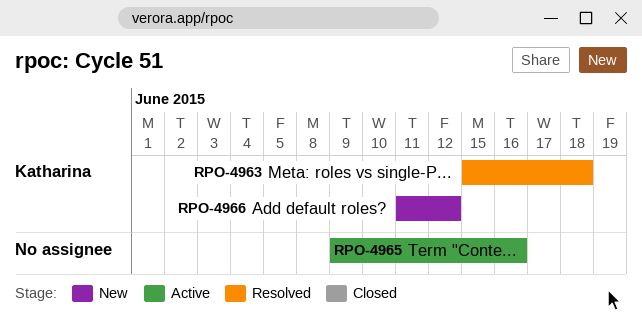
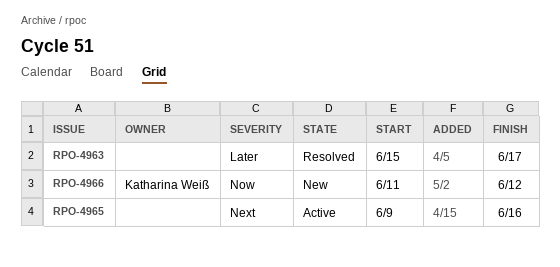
RPO-4963, owner: Katharina Weiß -> none
RPO-4963, due: Jun 18 -> Jun 17

